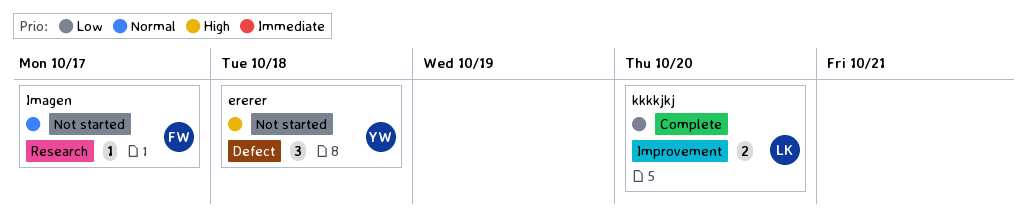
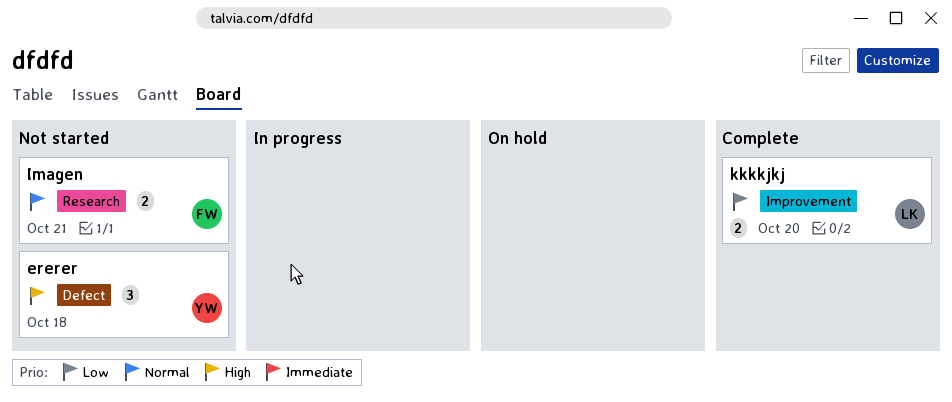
Imagen, estimate: 1 -> 2
Imagen, due: Oct 17 -> Oct 21

